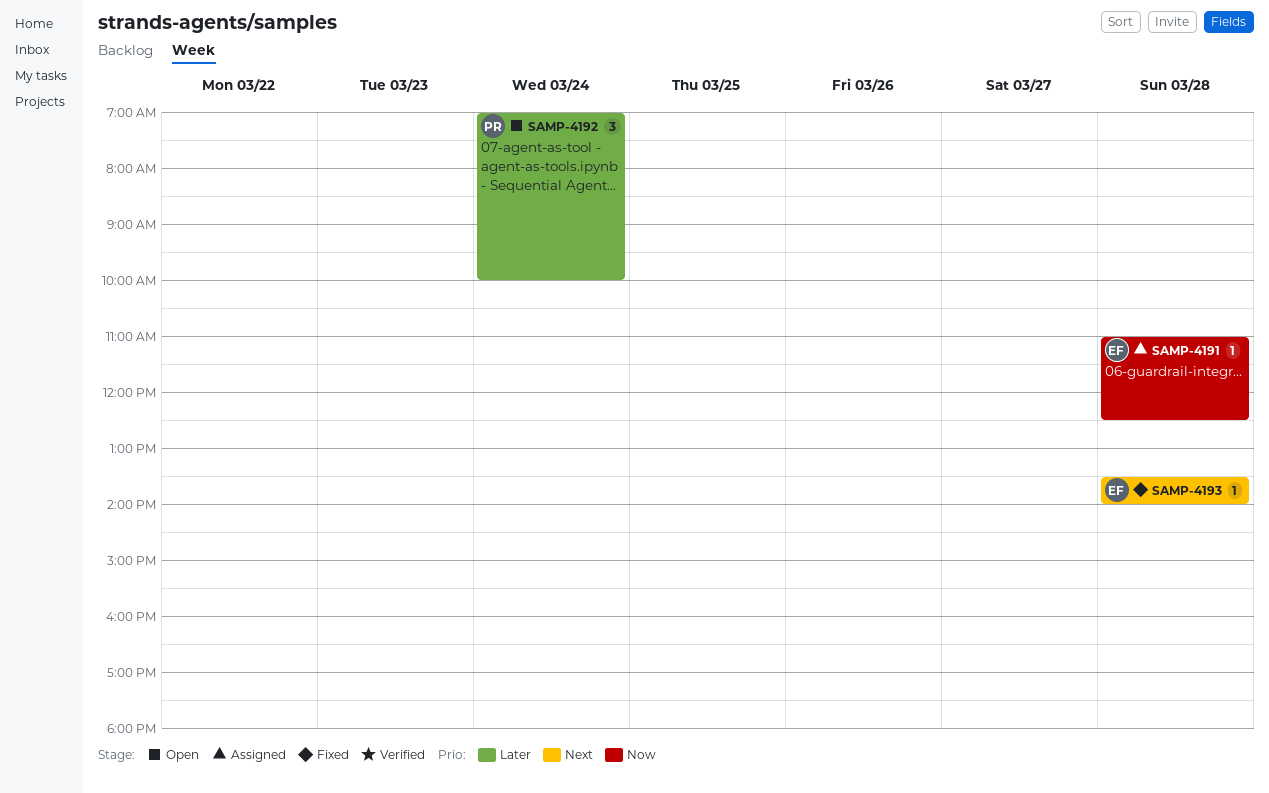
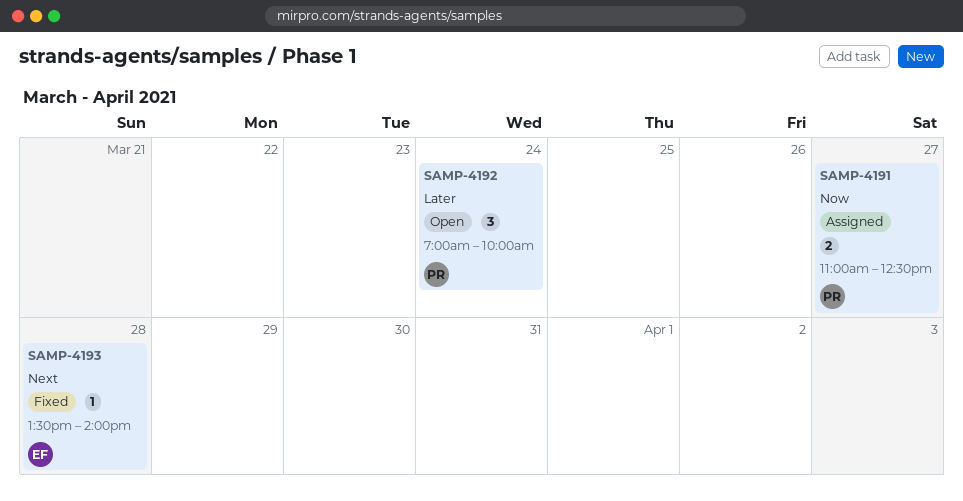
SAMP-4191, owner: EF -> PR
SAMP-4191, estimate: 1 -> 2
SAMP-4191, day: Mar 28 -> Mar 27

